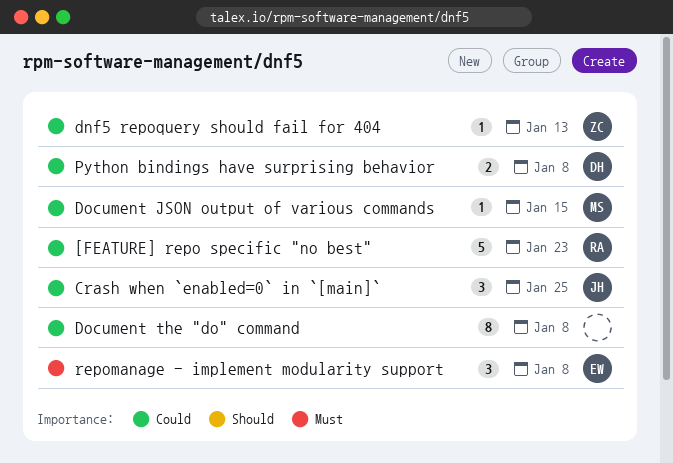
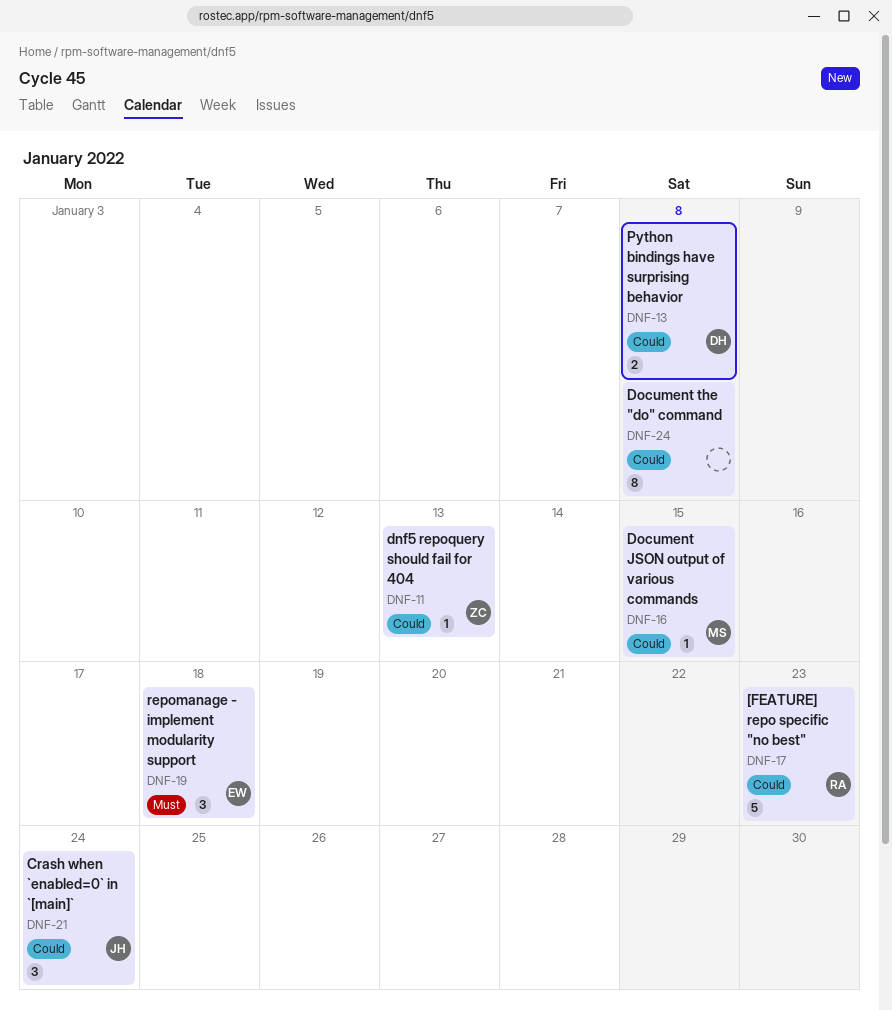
Crash when `enabled=0` in `[main]`, due: Jan 25 -> Jan 24
repomanage - implement modularity support, due: Jan 8 -> Jan 18

